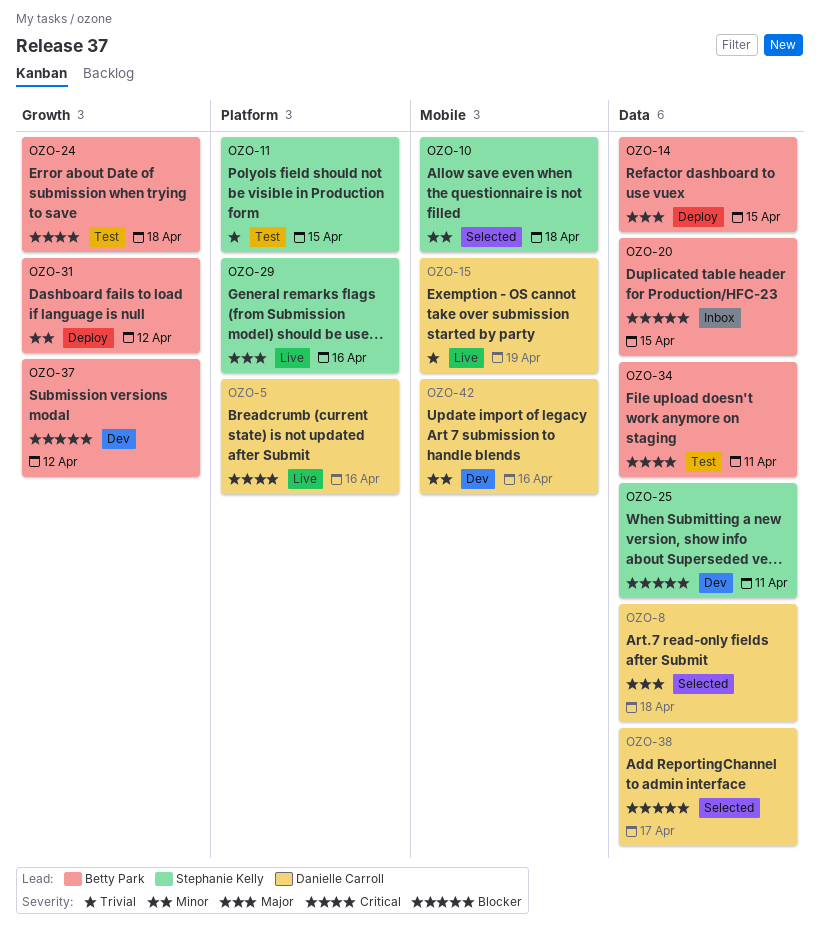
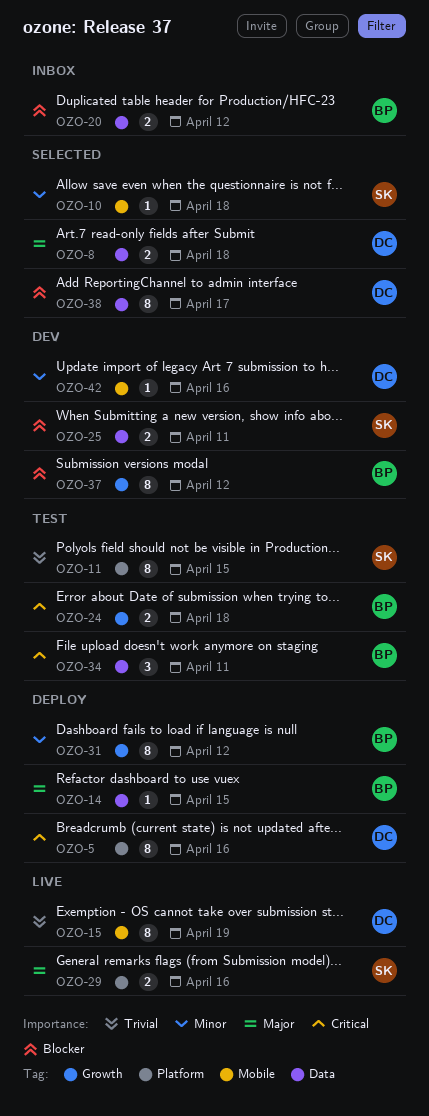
OZO-5, status: Live -> Deploy
OZO-20, due: Apr 15 -> Apr 12

